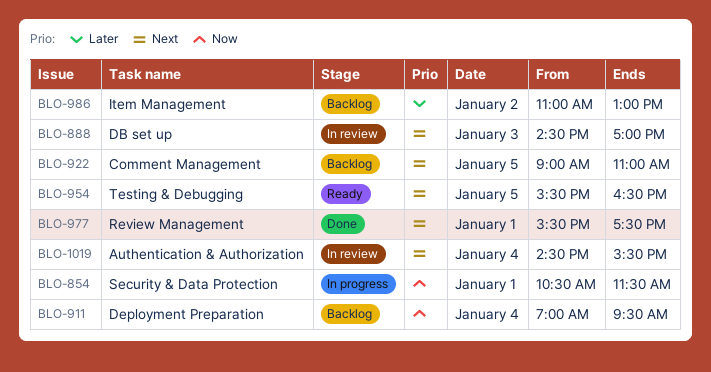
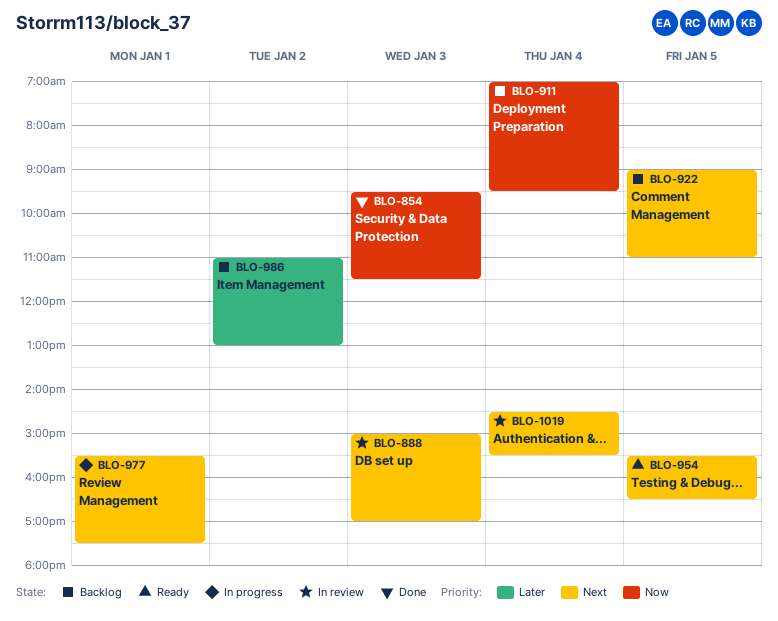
BLO-854, status: In progress -> Done
BLO-854, day: Jan 1 -> Jan 3
BLO-854, begins: 10:30 -> 09:30
BLO-888, begins: 14:30 -> 15:00
BLO-977, status: Done -> In progress

